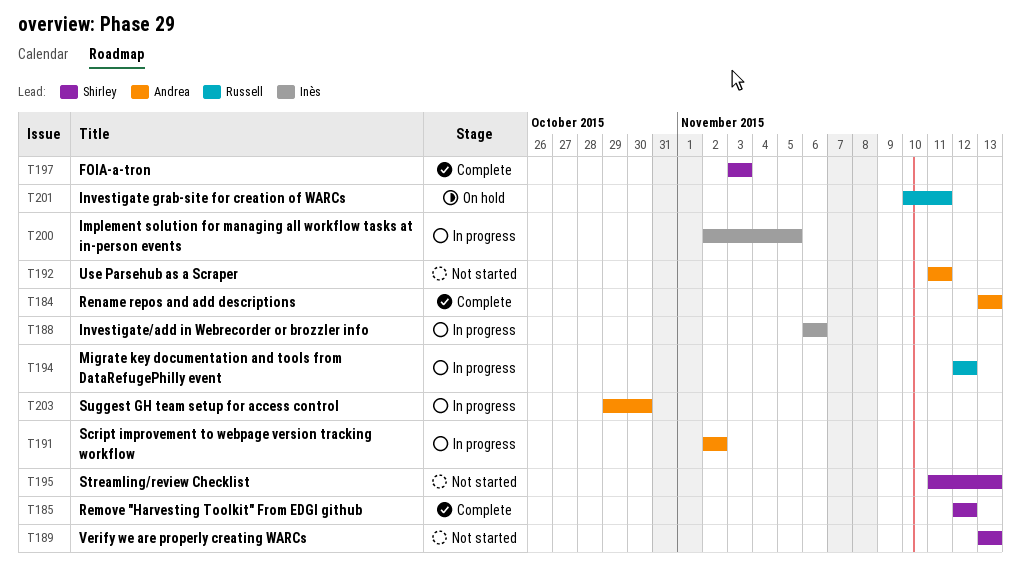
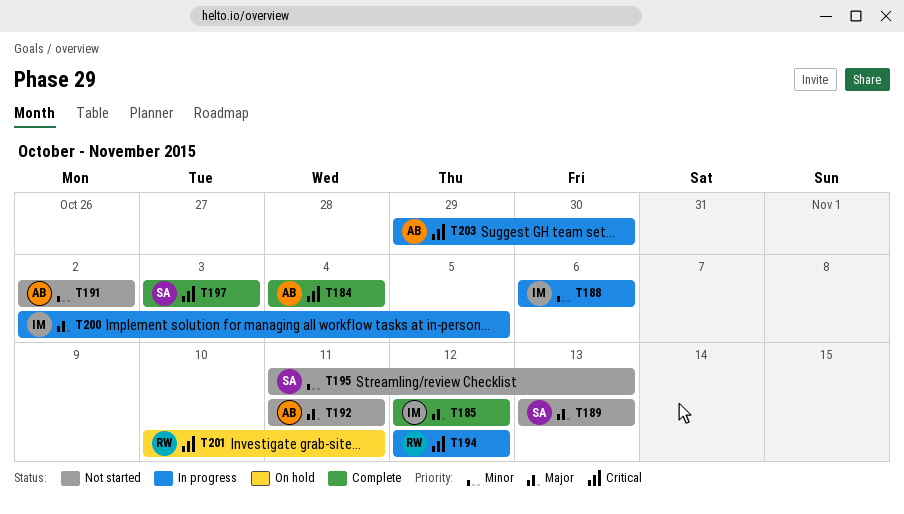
T184, start: Nov 13 -> Nov 4
T184, due: Nov 13 -> Nov 4
T185, owner: Shirley -> Inès
T191, status: In progress -> Not started

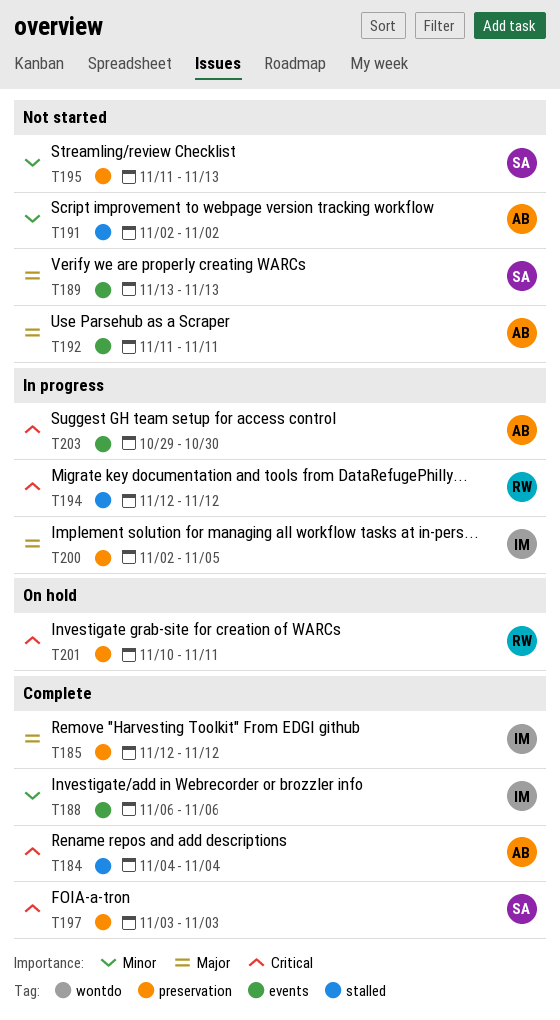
T188, status: In progress -> Complete

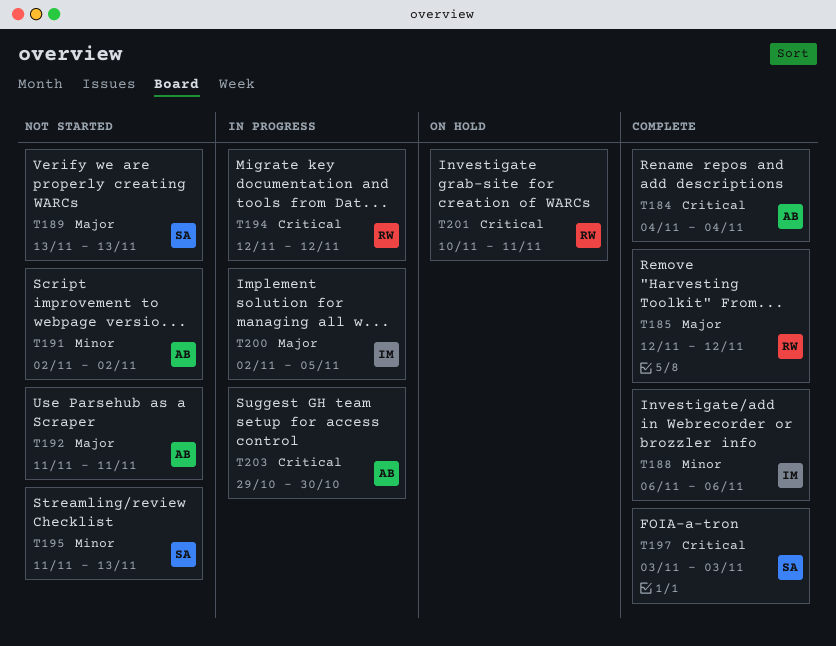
T185, owner: IM -> RW

